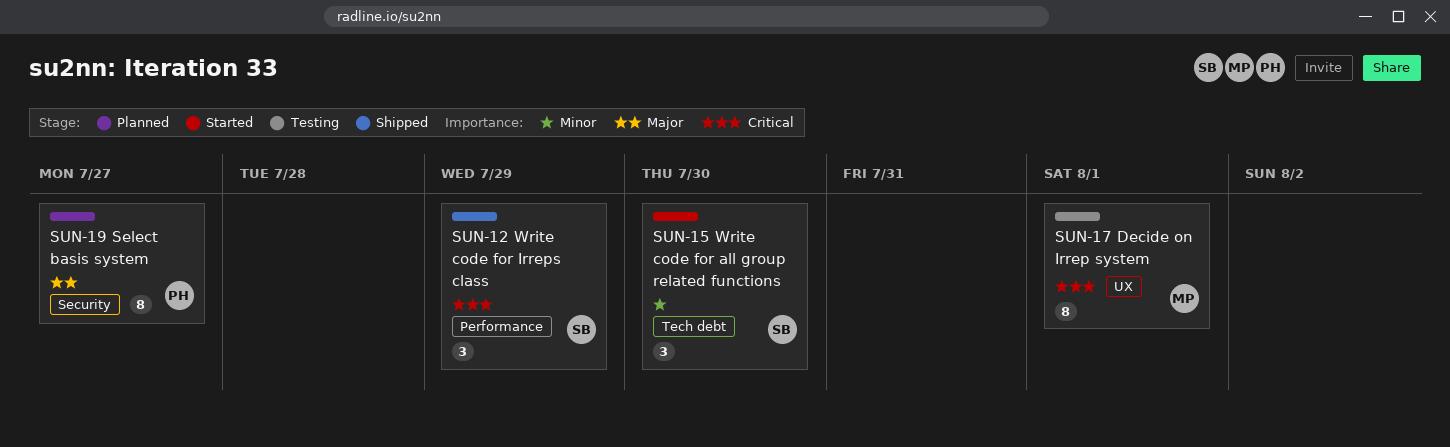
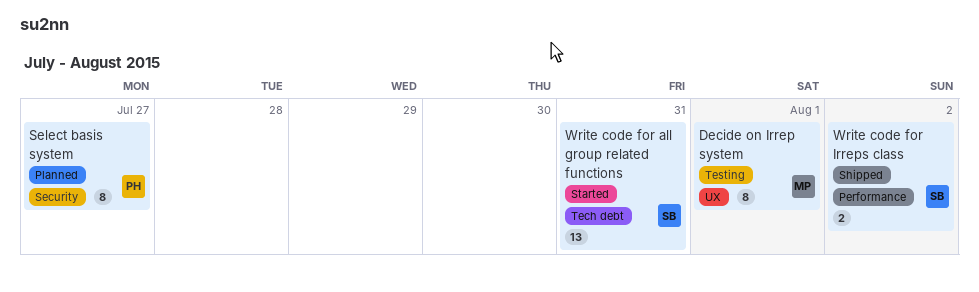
Write code for all group related functions, estimate: 3 -> 13
Write code for all group related functions, due: Jul 30 -> Jul 31
Write code for Irreps class, estimate: 3 -> 2
Write code for Irreps class, due: Jul 29 -> Aug 2

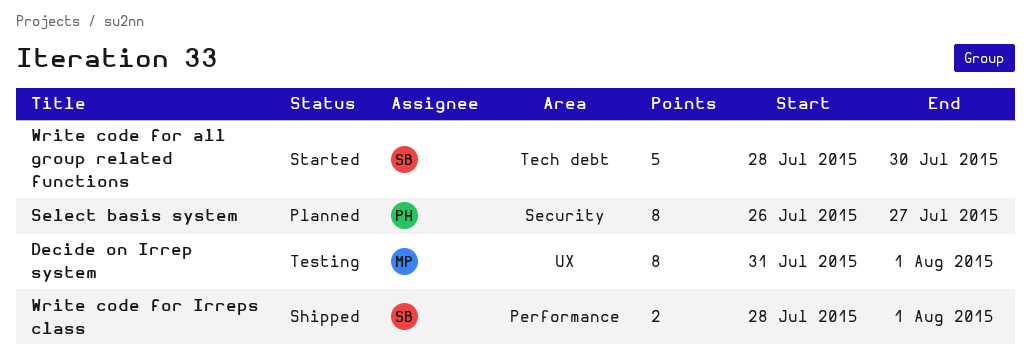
Write code for all group related functions, estimate: 13 -> 5
Write code for all group related functions, due: Jul 31 -> Jul 30
Write code for Irreps class, due: Aug 2 -> Aug 1

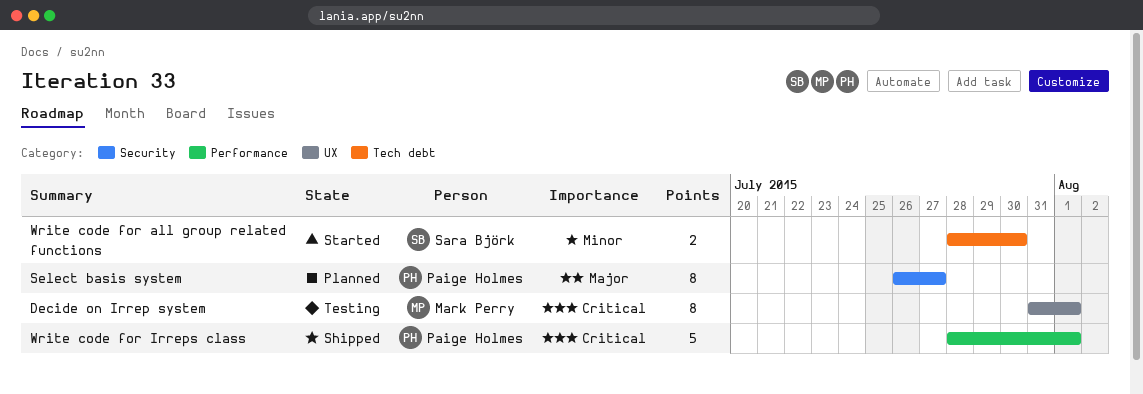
Write code for all group related functions, estimate: 5 -> 2
Write code for Irreps class, owner: Sara Björk -> Paige Holmes
Write code for Irreps class, estimate: 2 -> 5

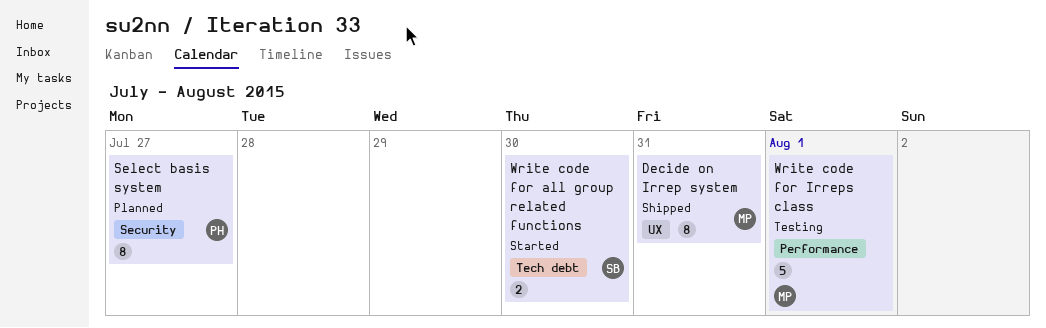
Decide on Irrep system, status: Testing -> Shipped
Decide on Irrep system, due: Aug 1 -> Jul 31
Write code for Irreps class, status: Shipped -> Testing
Write code for Irreps class, owner: Paige Holmes -> Mark Perry

